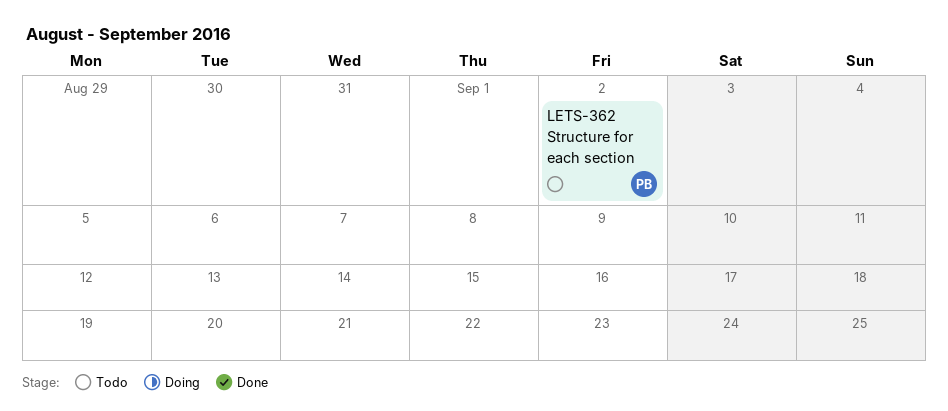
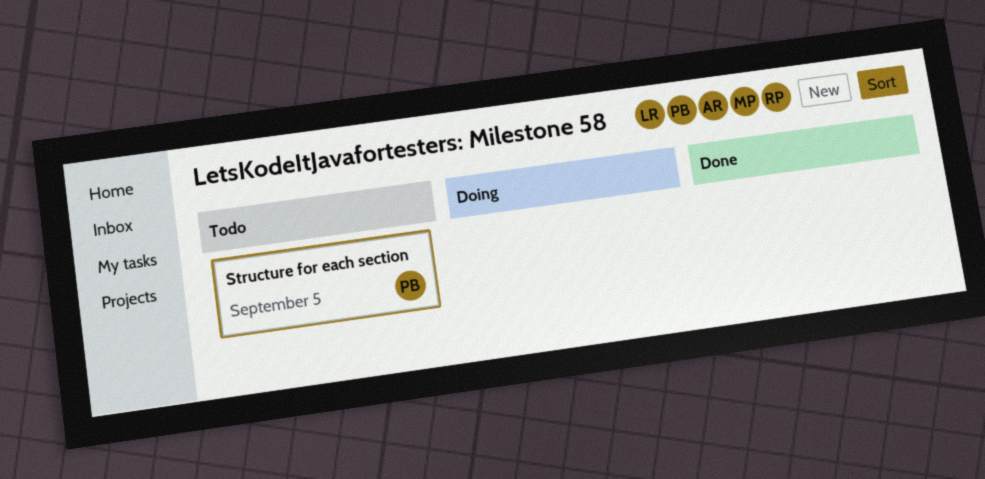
Structure for each section, due: Sep 2 -> Sep 5

